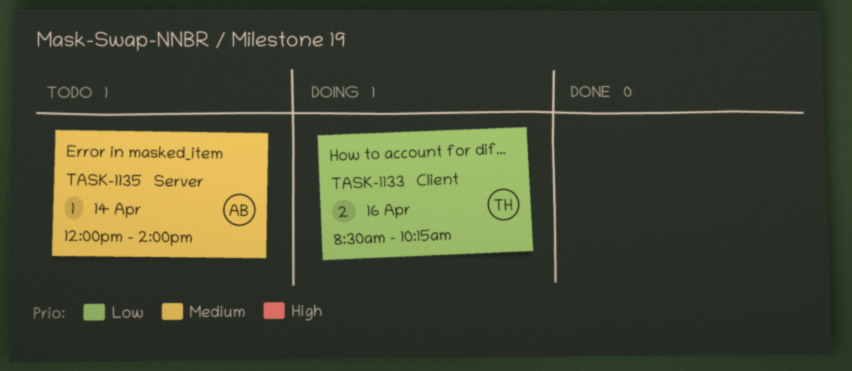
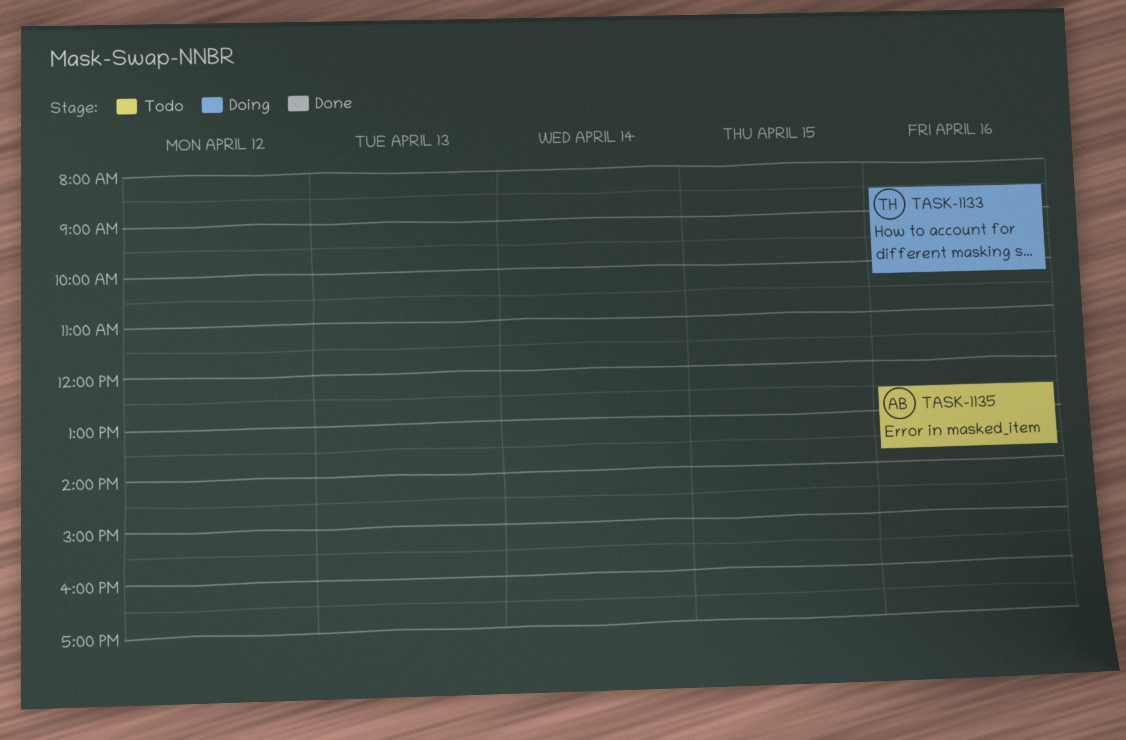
TASK-1135, day: Apr 14 -> Apr 16
TASK-1135, begins: 12:00 -> 12:30
TASK-1135, ends: 14:00 -> 13:45

